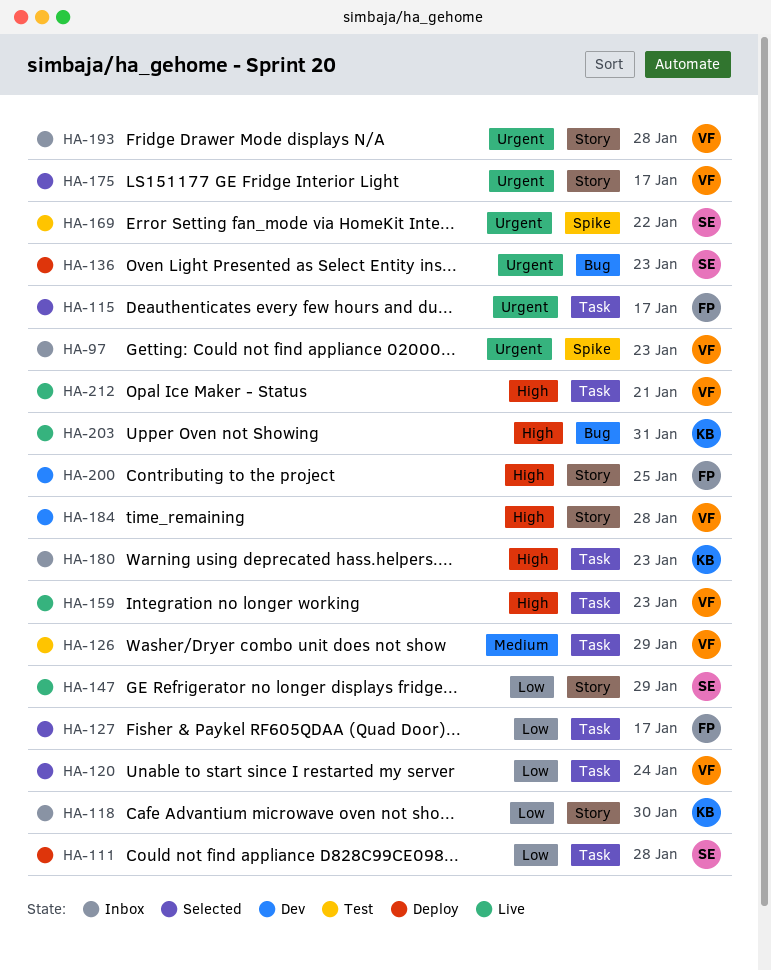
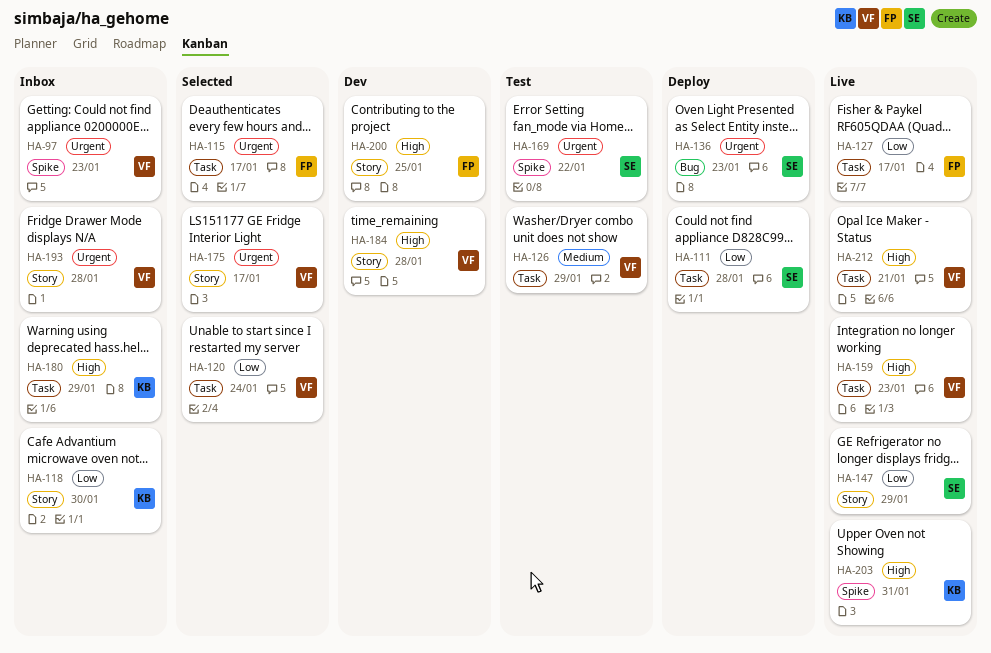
HA-127, status: Selected -> Live
HA-180, due: Jan 23 -> Jan 29
HA-203, label: Bug -> Spike

